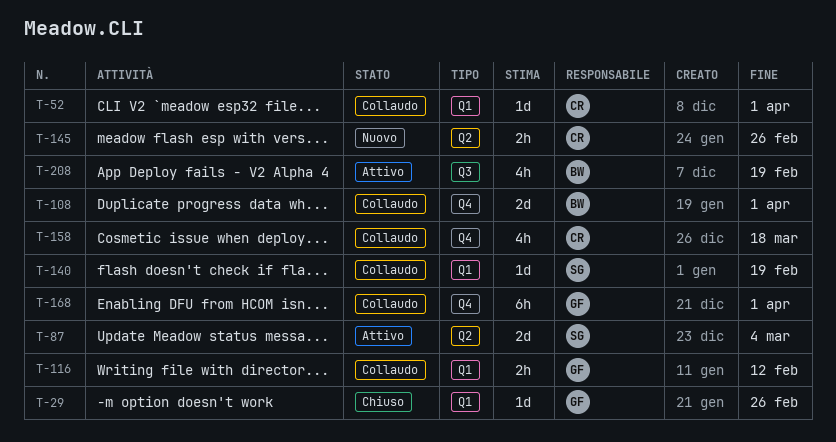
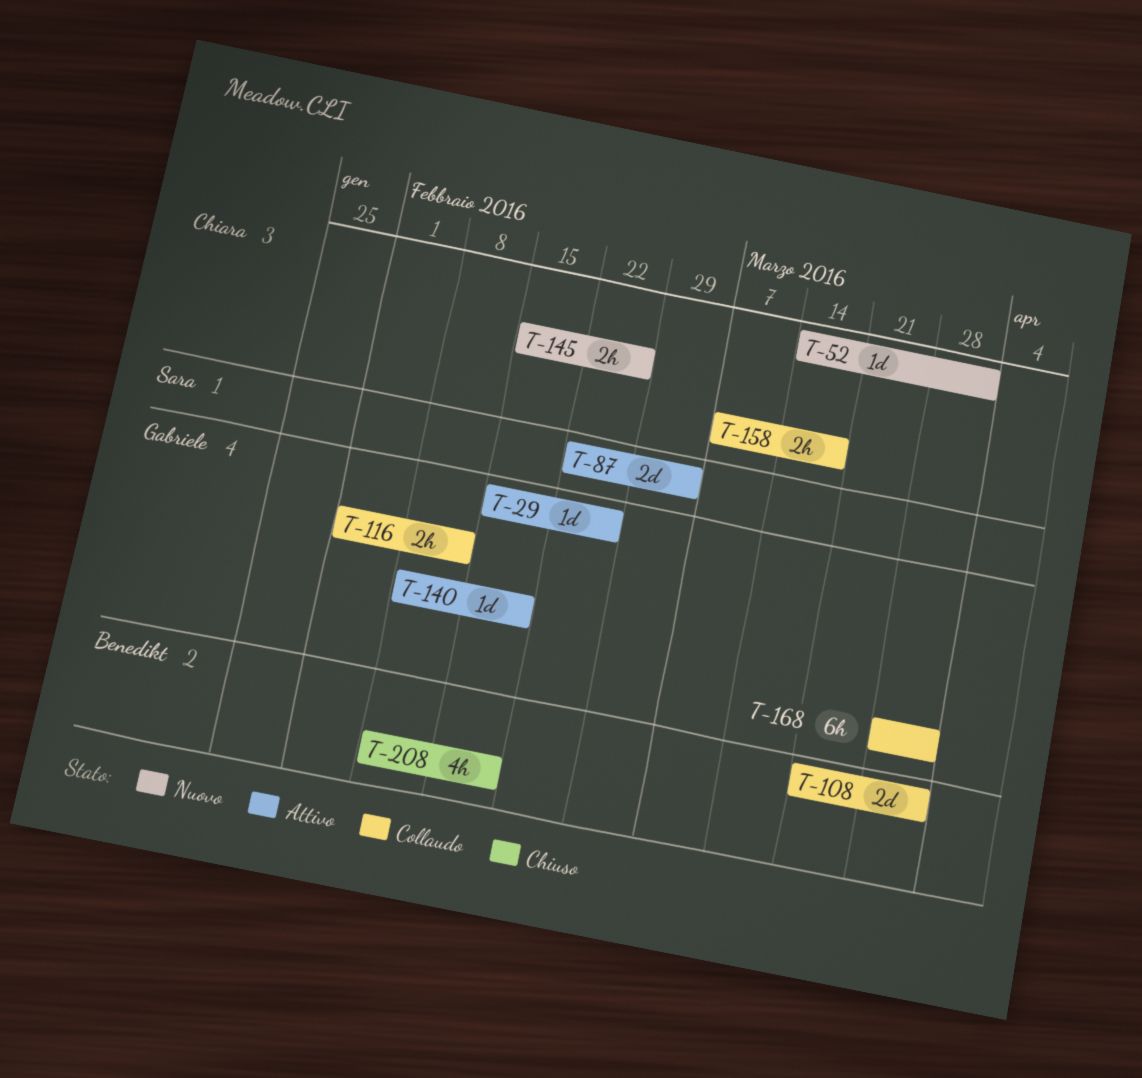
T-29, status: Chiuso -> Attivo
T-52, status: Collaudo -> Nuovo
T-140, status: Collaudo -> Attivo
T-140, owner: Sara -> Gabriele
T-158, estimate: 4h -> 2h
T-208, status: Attivo -> Chiuso

